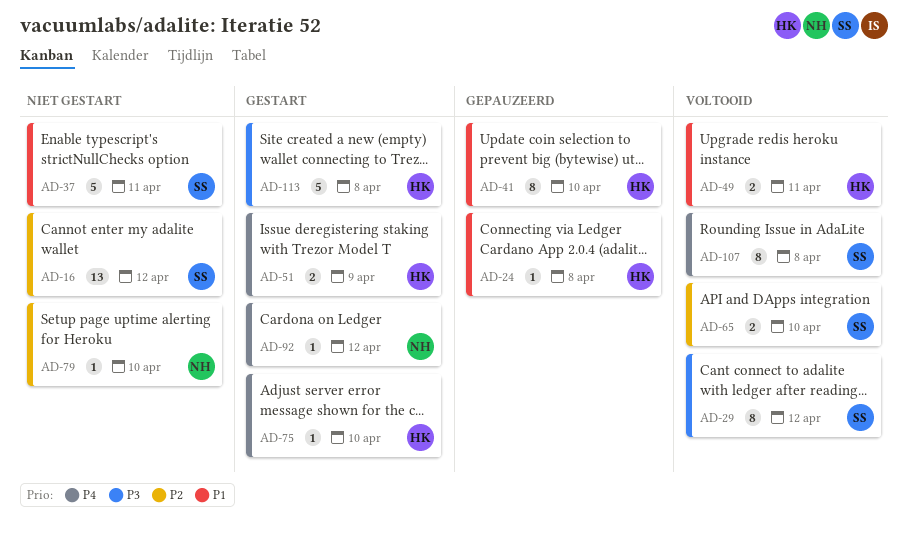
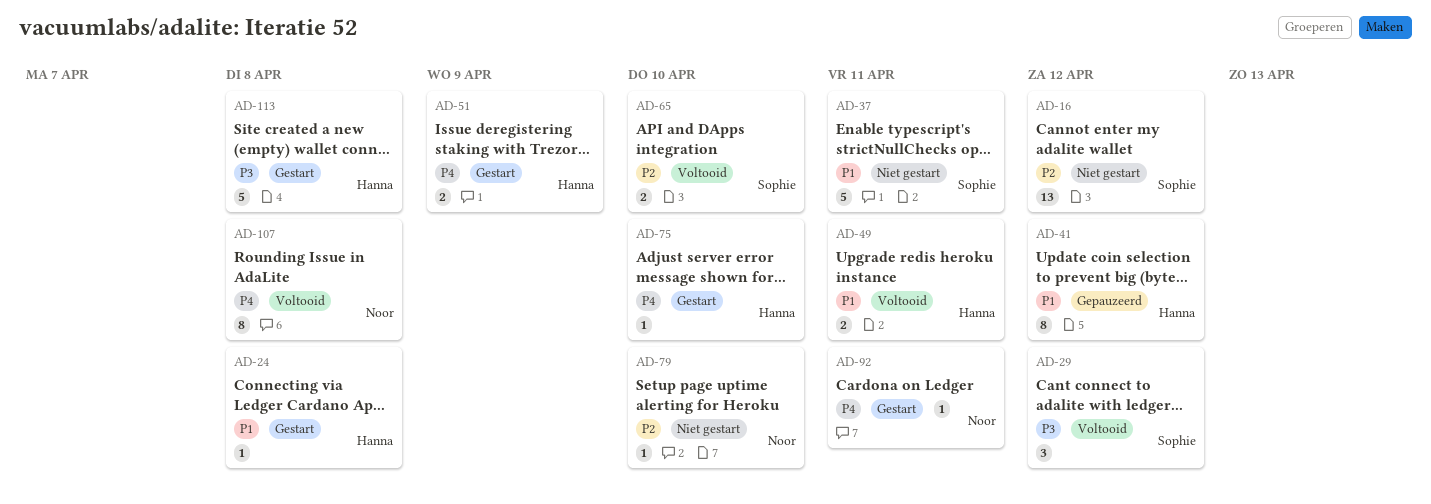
AD-24, status: Gepauzeerd -> Gestart
AD-29, estimate: 8 -> 3
AD-41, due: Apr 10 -> Apr 12
AD-92, due: Apr 12 -> Apr 11
AD-107, owner: Sophie -> Noor

